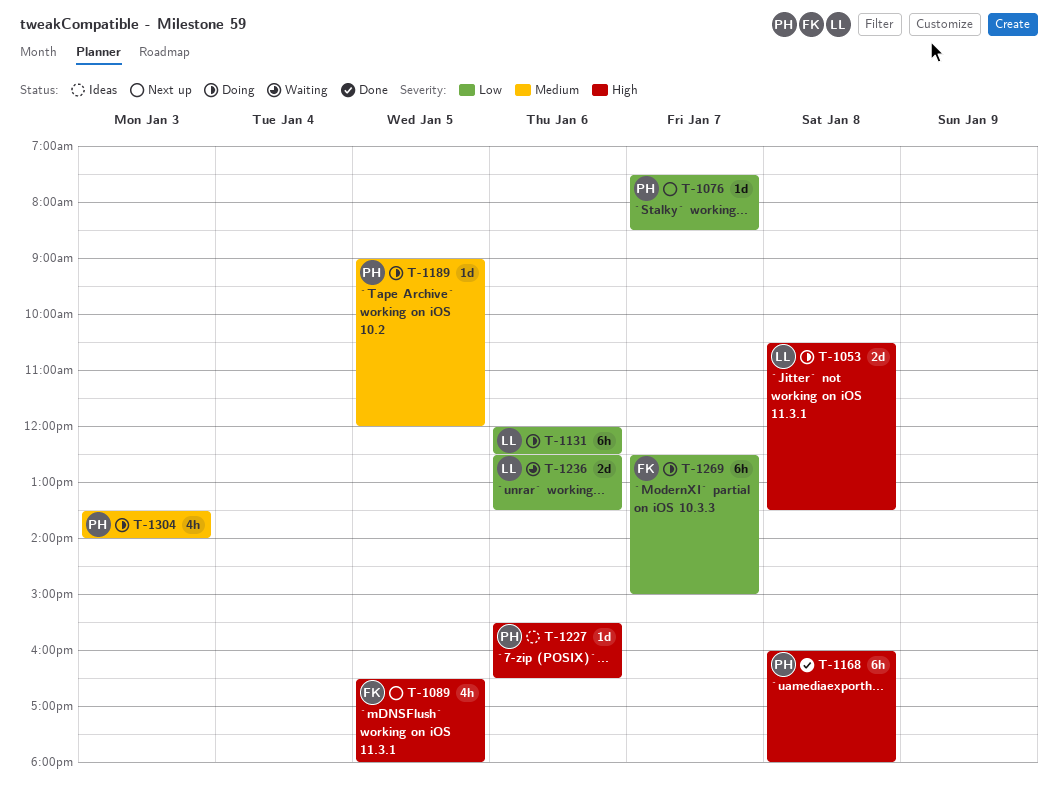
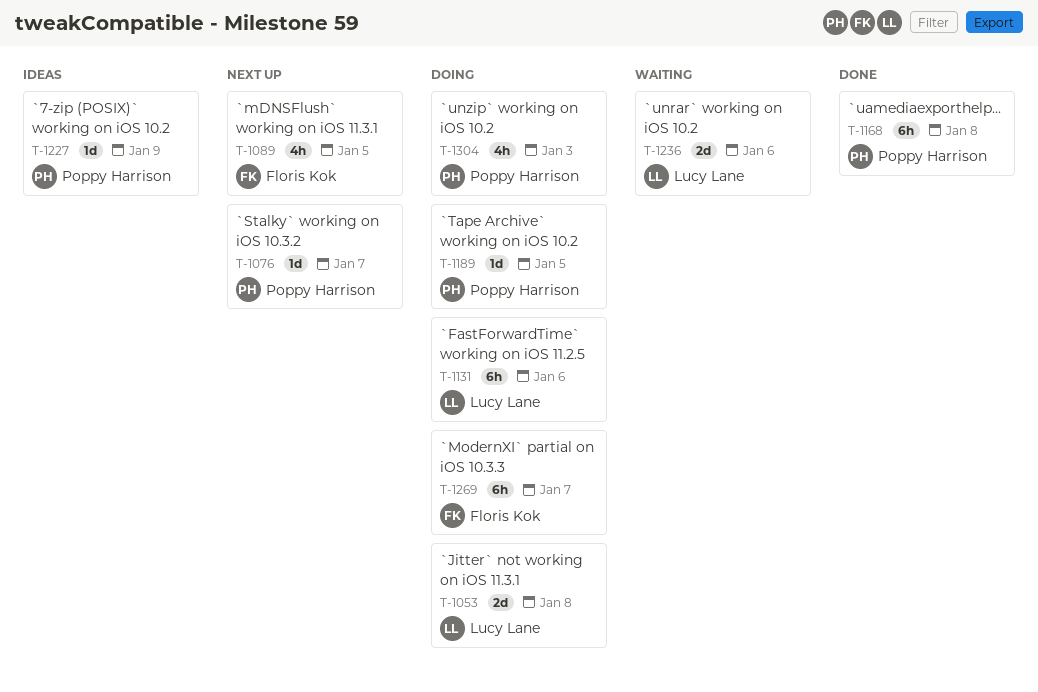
T-1227, day: Jan 6 -> Jan 9

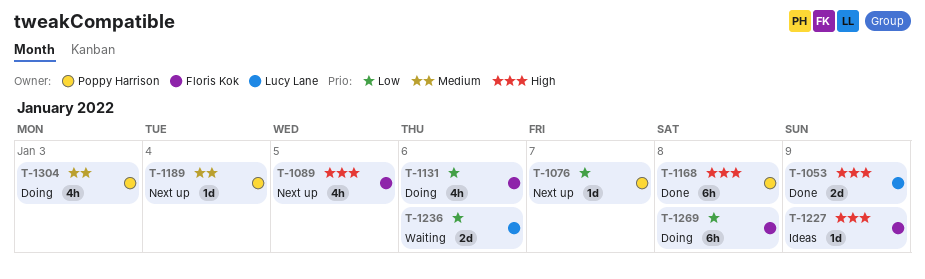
T-1053, status: Doing -> Done
T-1053, day: Jan 8 -> Jan 9
T-1131, owner: Lucy Lane -> Floris Kok
T-1131, estimate: 6h -> 4h
T-1189, status: Doing -> Next up
T-1189, day: Jan 5 -> Jan 4
T-1227, owner: Poppy Harrison -> Floris Kok
T-1269, day: Jan 7 -> Jan 8

